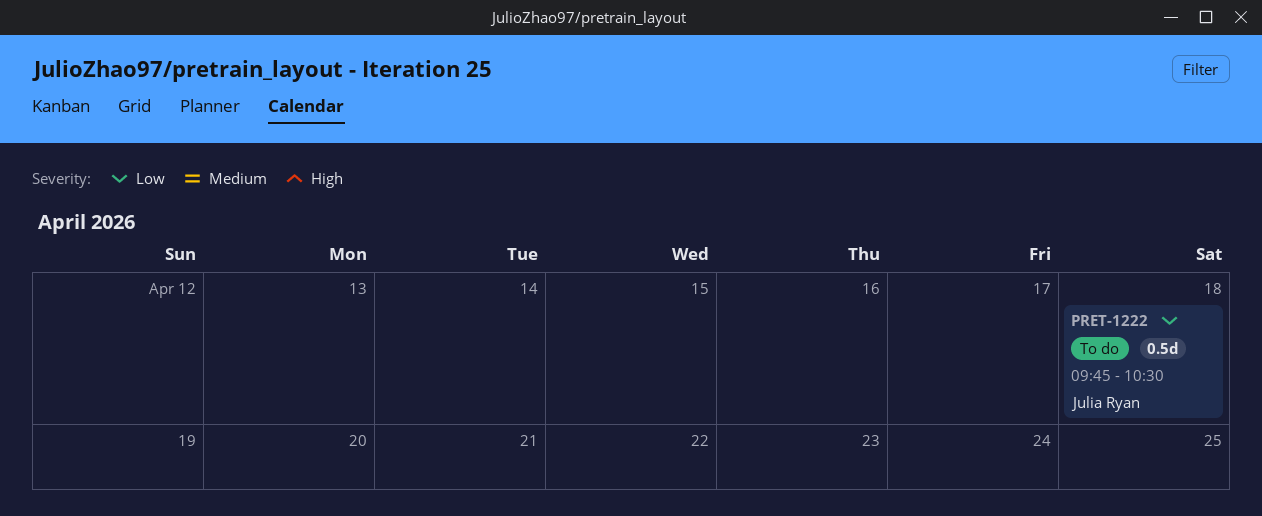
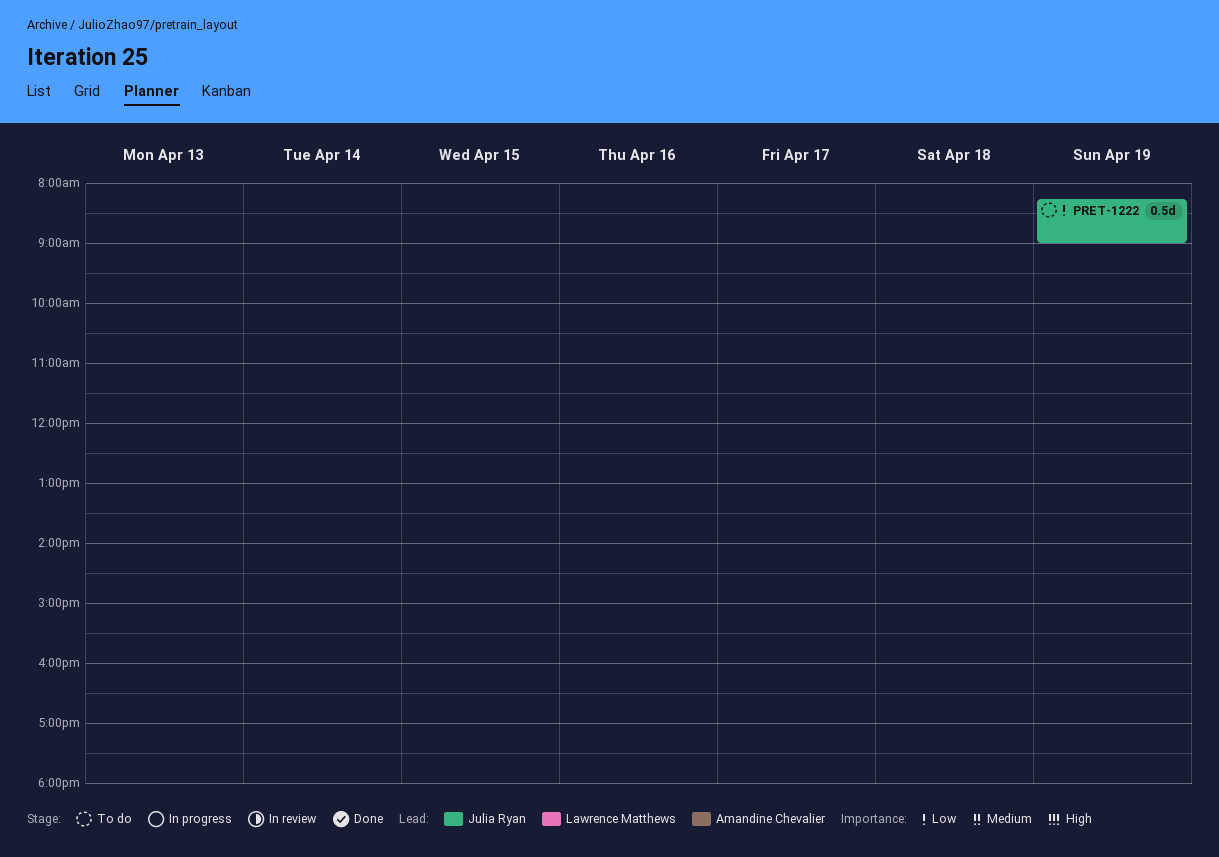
PRET-1222, day: Apr 18 -> Apr 19
PRET-1222, begins: 09:45 -> 08:15
PRET-1222, ends: 10:30 -> 09:00

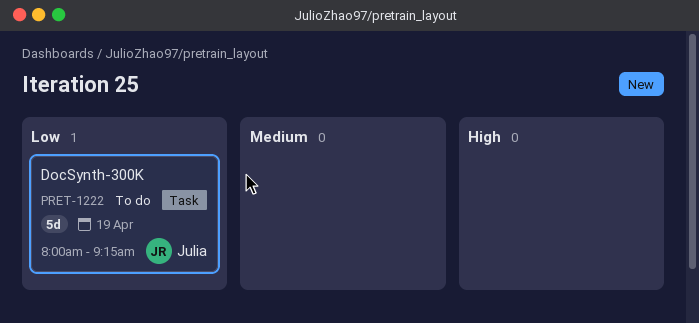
PRET-1222, estimate: 0.5d -> 5d
PRET-1222, begins: 08:15 -> 08:00
PRET-1222, ends: 09:00 -> 09:15

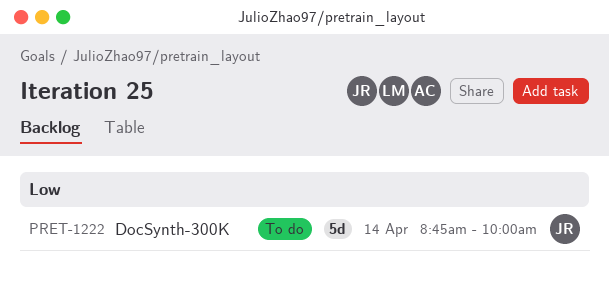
PRET-1222, day: Apr 19 -> Apr 14
PRET-1222, begins: 08:00 -> 08:45
PRET-1222, ends: 09:15 -> 10:00

